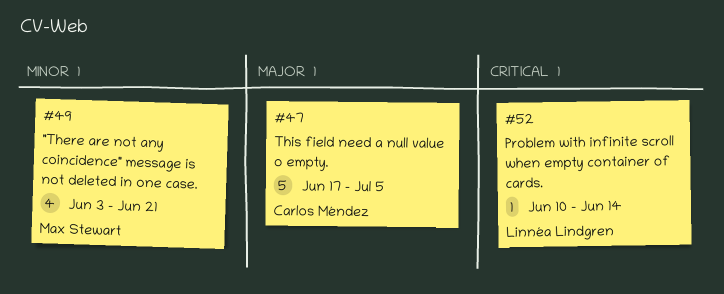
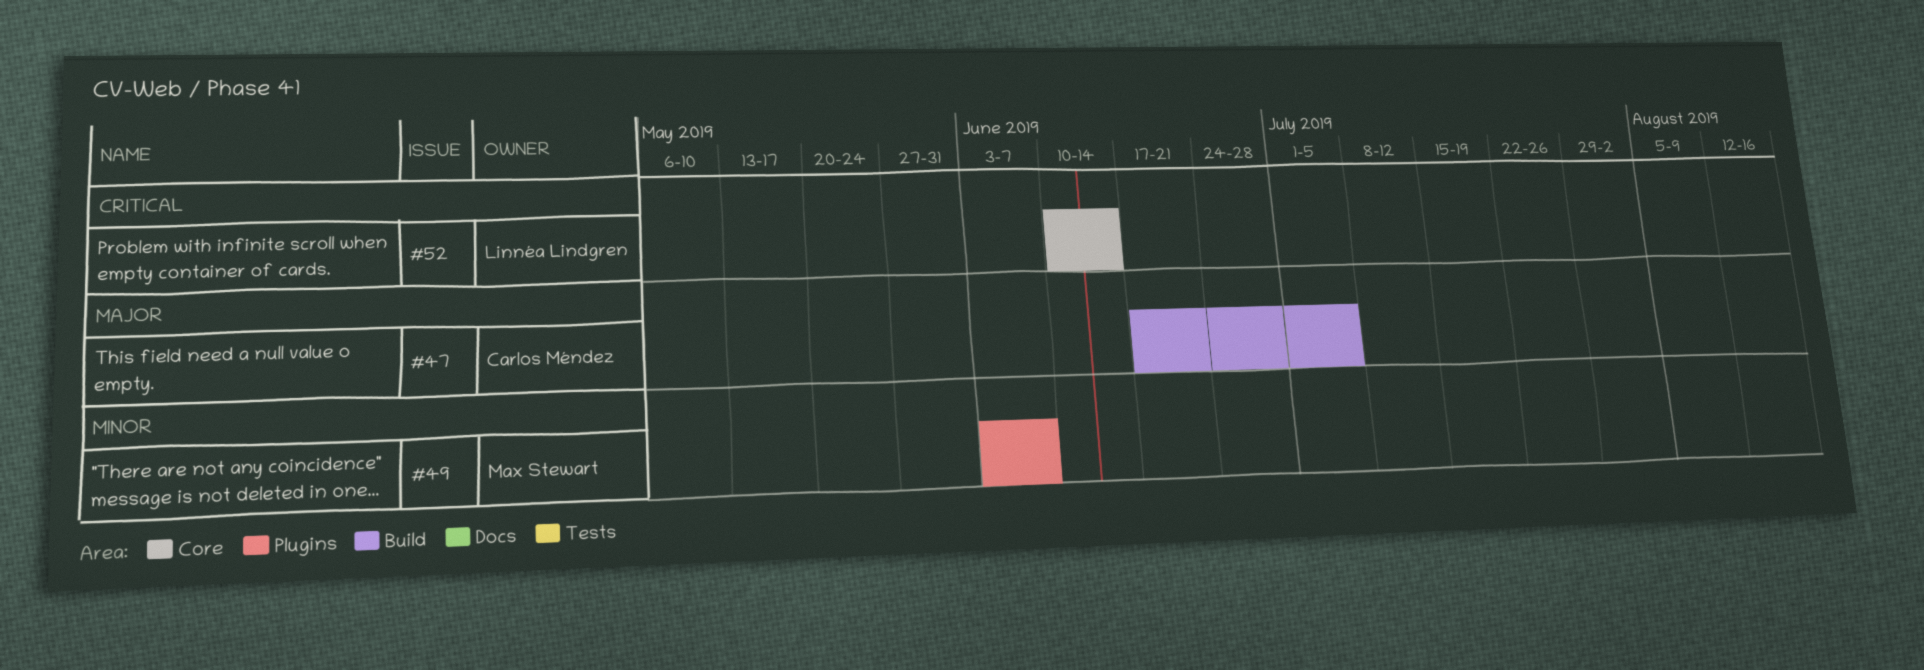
#49, due: Jun 21 -> Jun 7

